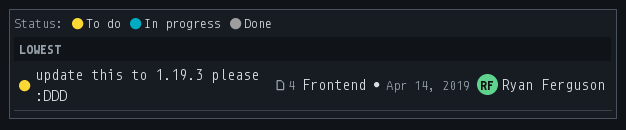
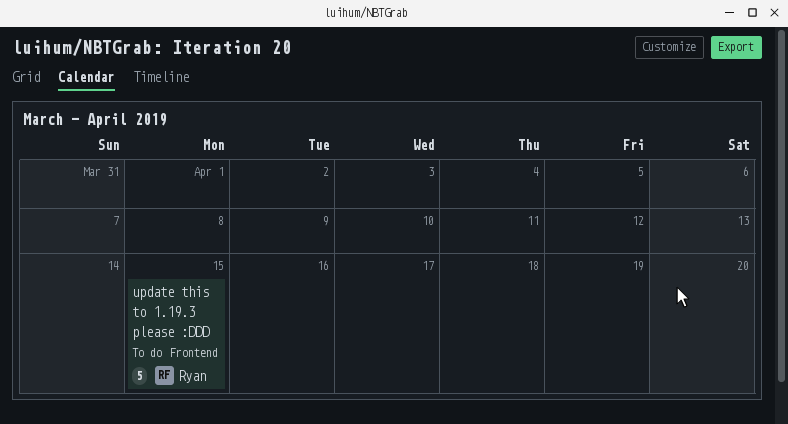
update this to 1.19.3 please :DDD, estimate: 1 -> 5
update this to 1.19.3 please :DDD, due: Apr 14 -> Apr 15

